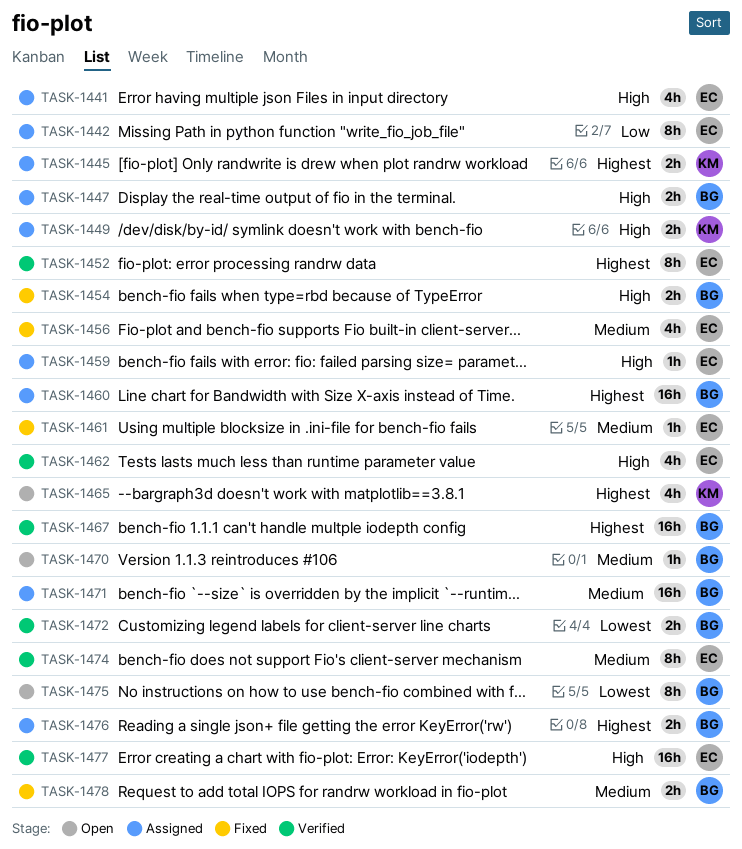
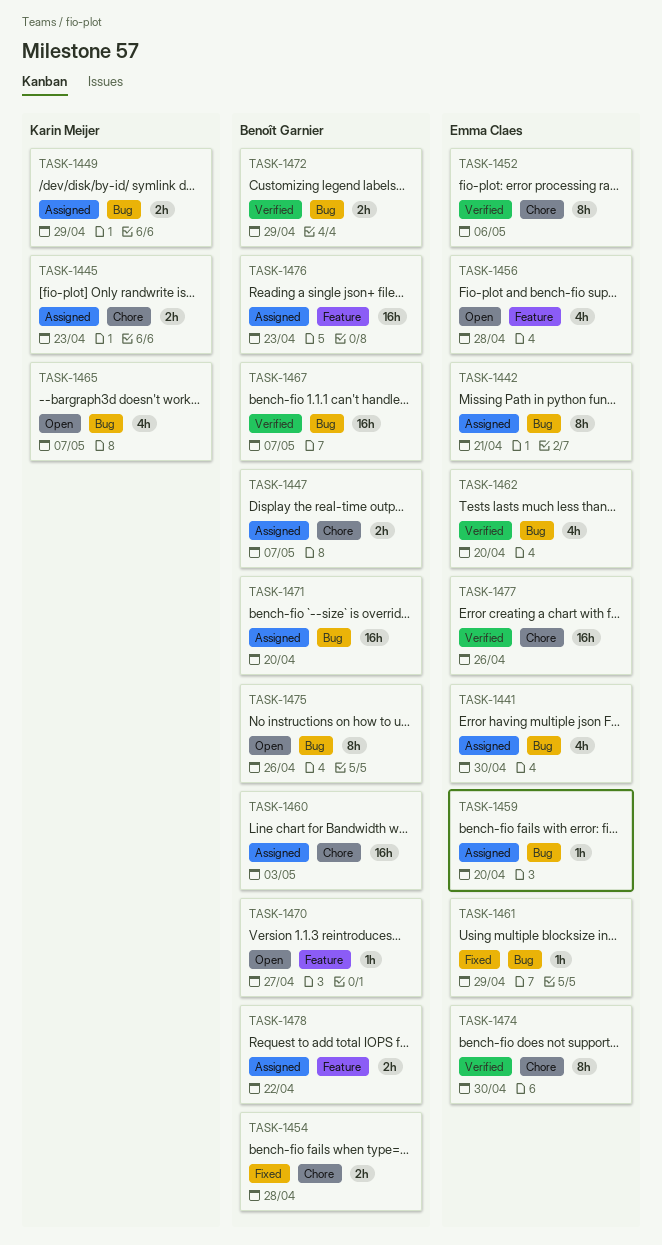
TASK-1456, status: Fixed -> Open
TASK-1476, estimate: 2h -> 16h
TASK-1478, status: Fixed -> Assigned

